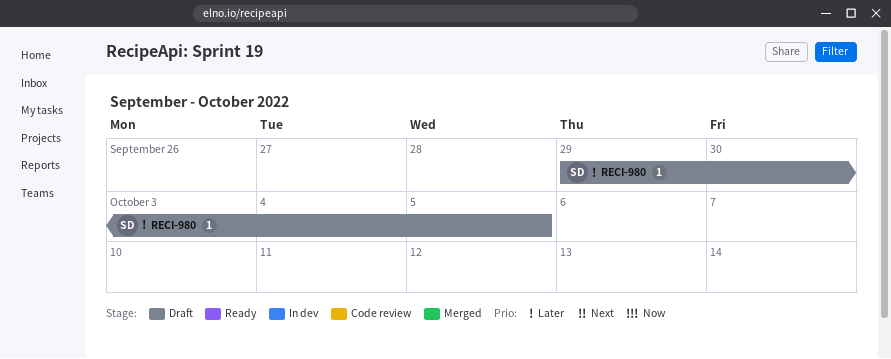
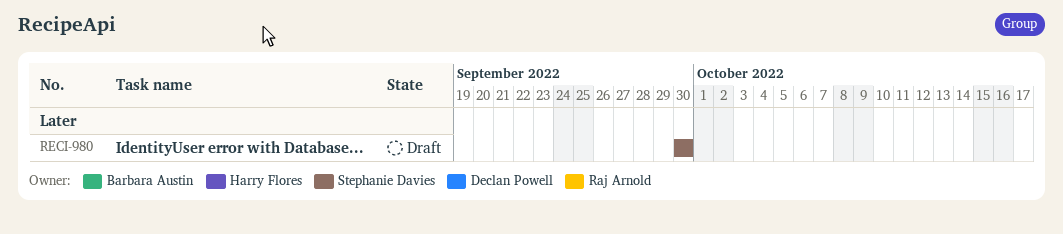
RECI-980, start: Sep 29 -> Sep 30
RECI-980, due: Oct 5 -> Sep 30

